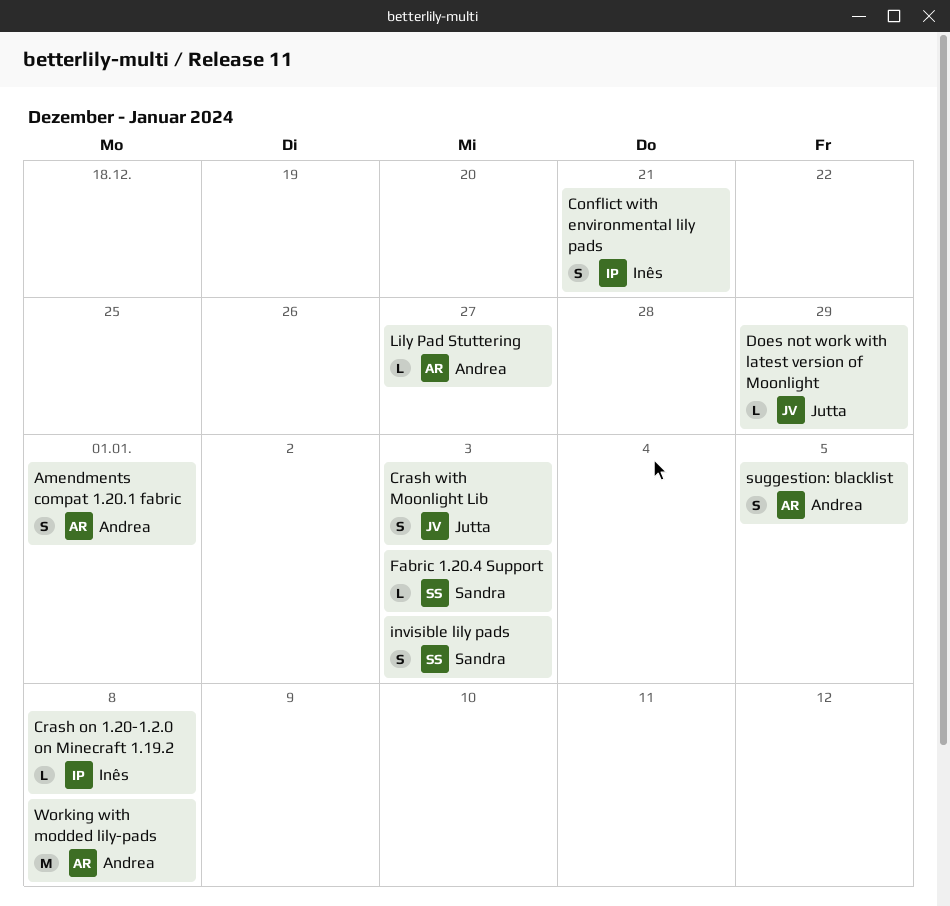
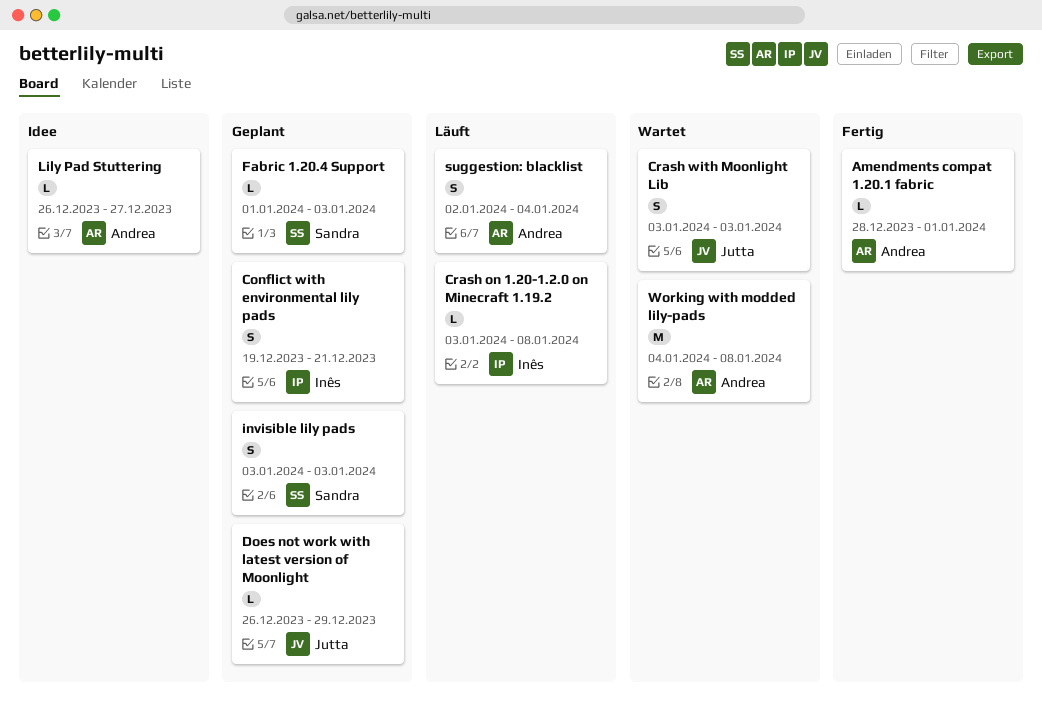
Amendments compat 1.20.1 fabric, estimate: S -> L
suggestion: blacklist, due: Jan 5 -> Jan 4

